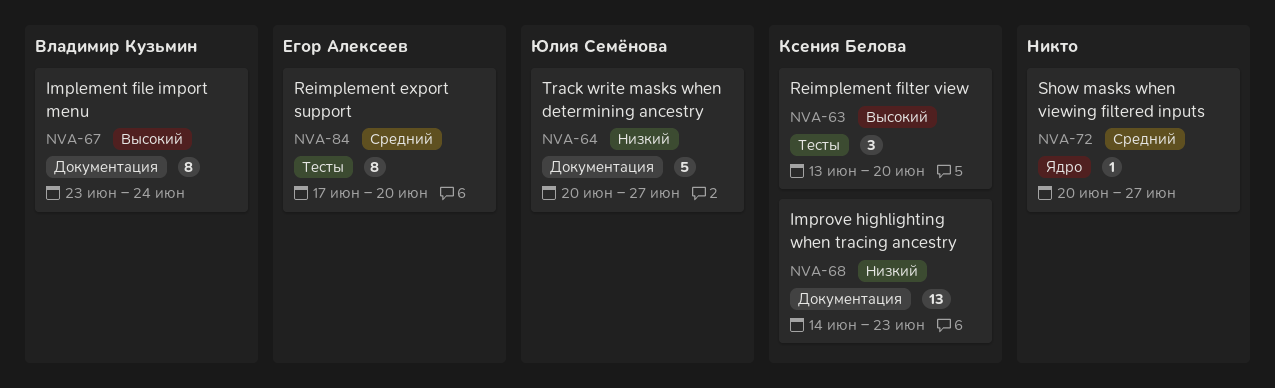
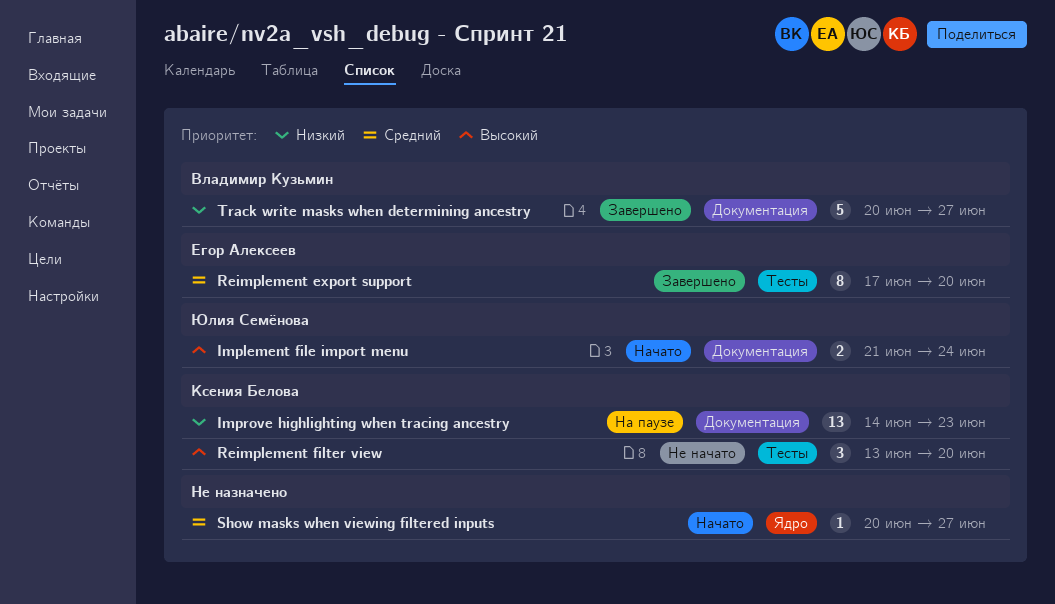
Implement file import menu, owner: Владимир Кузьмин -> Юлия Семёнова
Implement file import menu, estimate: 8 -> 2
Implement file import menu, start: Jun 23 -> Jun 21
Track write masks when determining ancestry, owner: Юлия Семёнова -> Владимир Кузьмин

